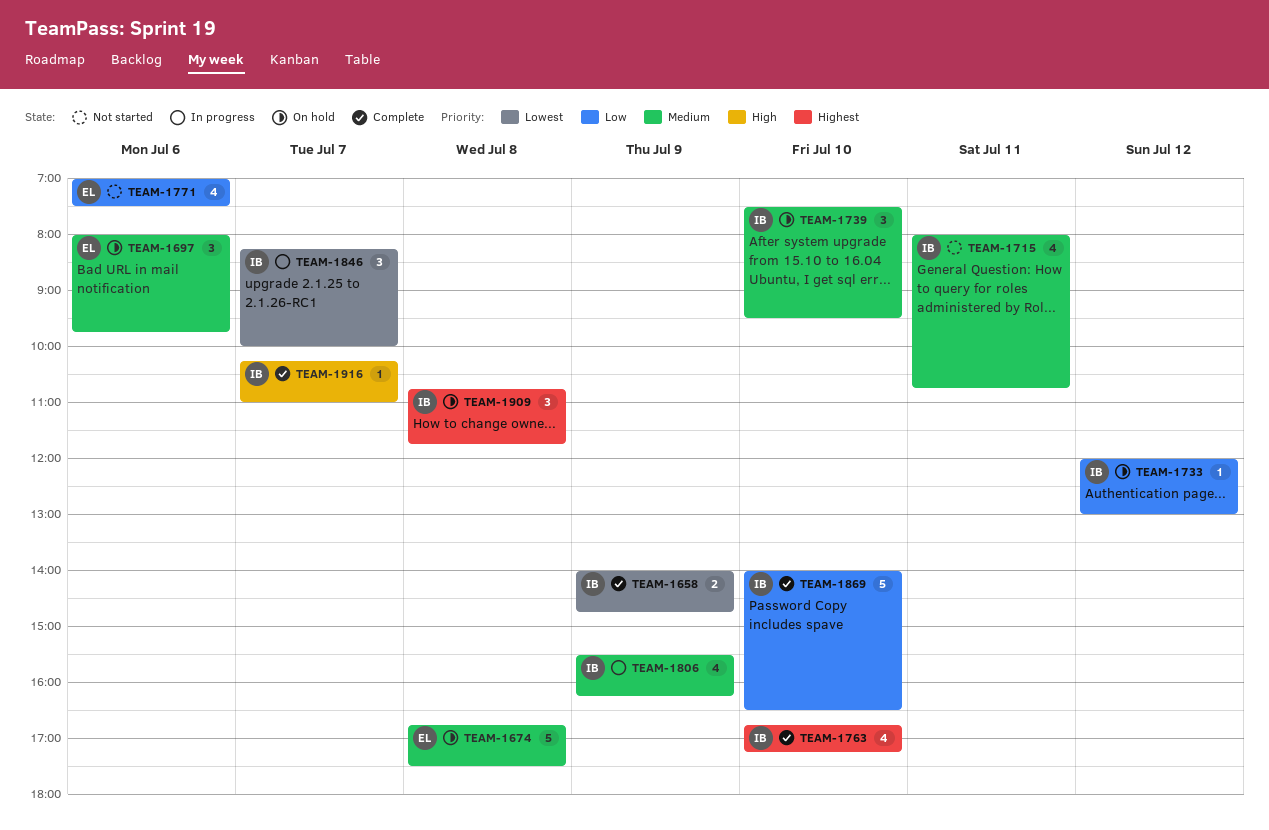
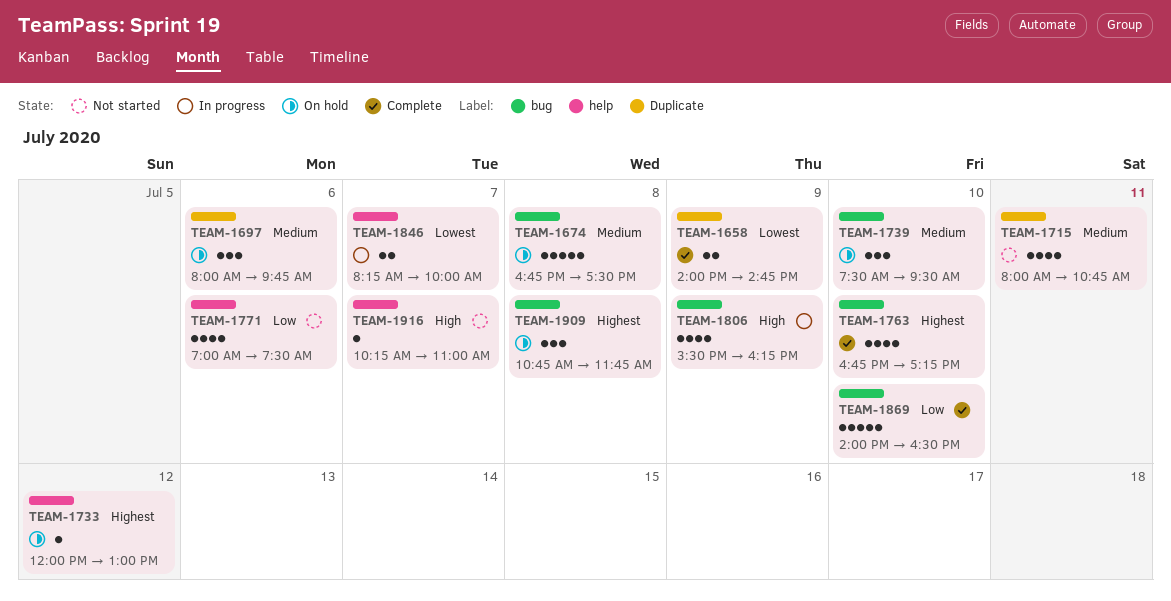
TEAM-1733, priority: Low -> Highest
TEAM-1806, priority: Medium -> High
TEAM-1846, estimate: 3 -> 2
TEAM-1916, status: Complete -> Not started

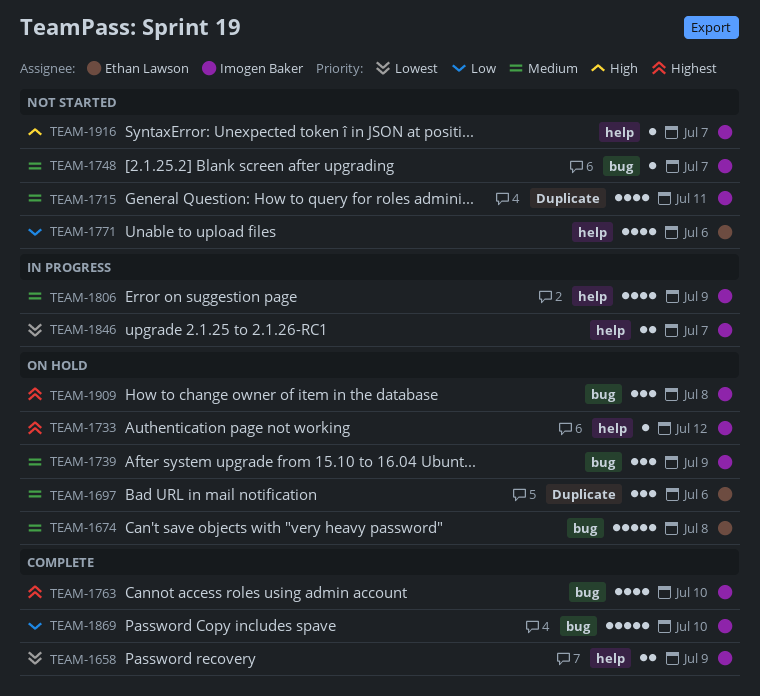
TEAM-1658, label: Duplicate -> help
TEAM-1739, day: Jul 10 -> Jul 9
TEAM-1748: none -> present
TEAM-1806, priority: High -> Medium
TEAM-1806, label: bug -> help

